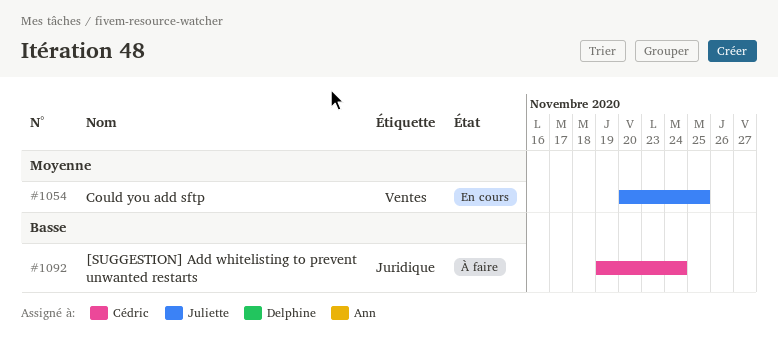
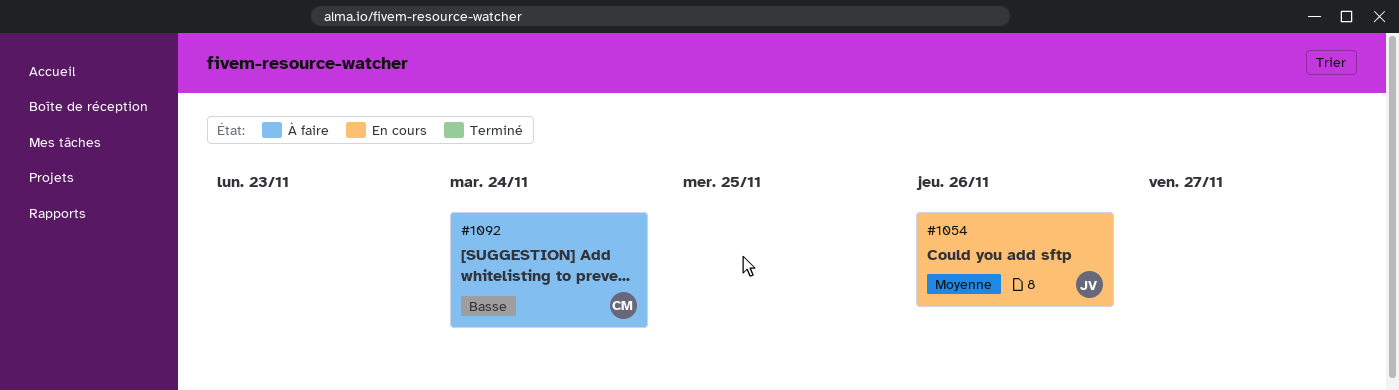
#1054, due: Nov 25 -> Nov 26

